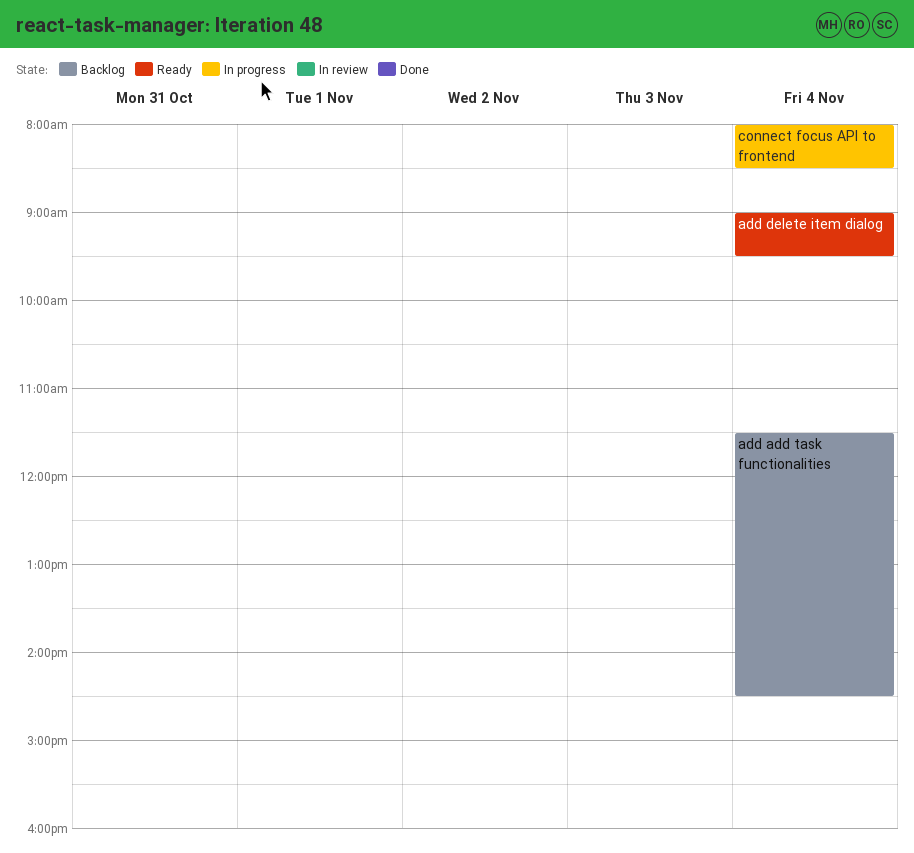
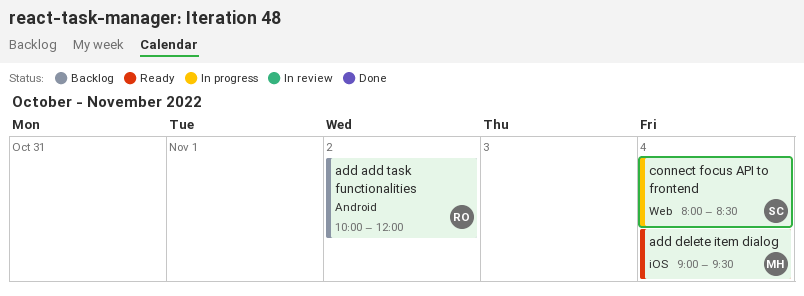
add add task functionalities, day: Nov 4 -> Nov 2
add add task functionalities, begins: 11:30 -> 10:00
add add task functionalities, ends: 14:30 -> 12:00

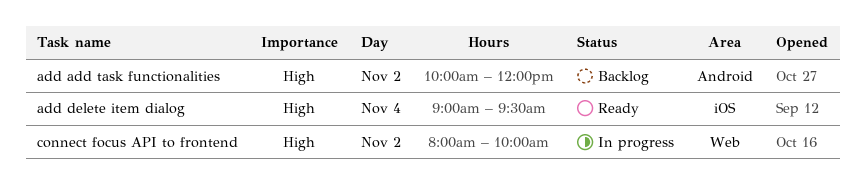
connect focus API to frontend, day: Nov 4 -> Nov 2
connect focus API to frontend, ends: 08:30 -> 10:00

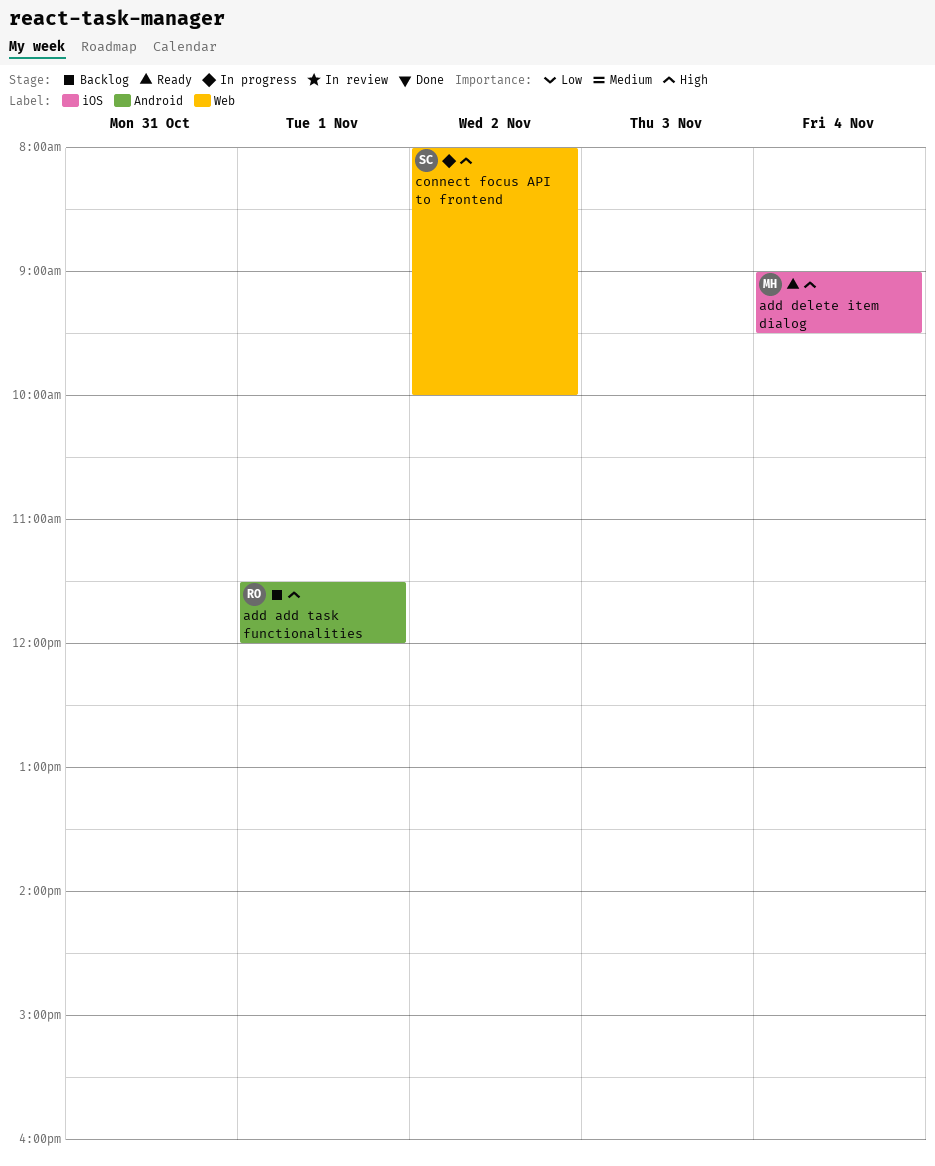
add add task functionalities, day: Nov 2 -> Nov 1
add add task functionalities, begins: 10:00 -> 11:30

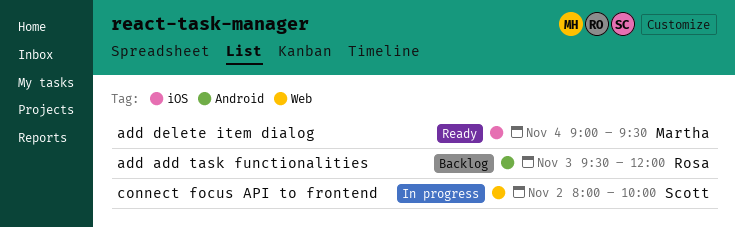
add add task functionalities, day: Nov 1 -> Nov 3
add add task functionalities, begins: 11:30 -> 09:30

